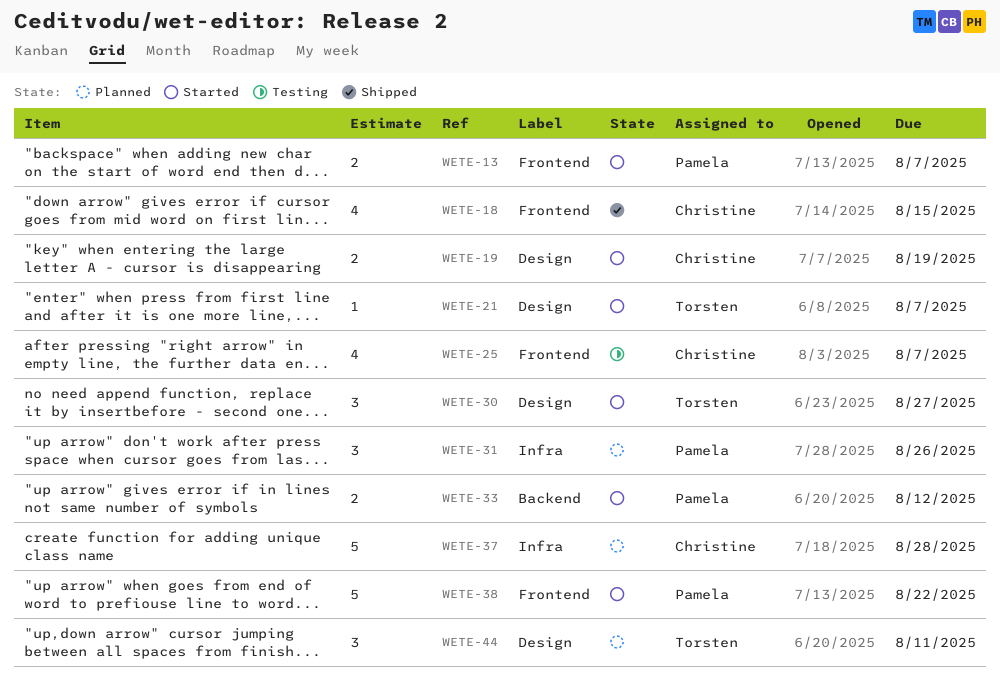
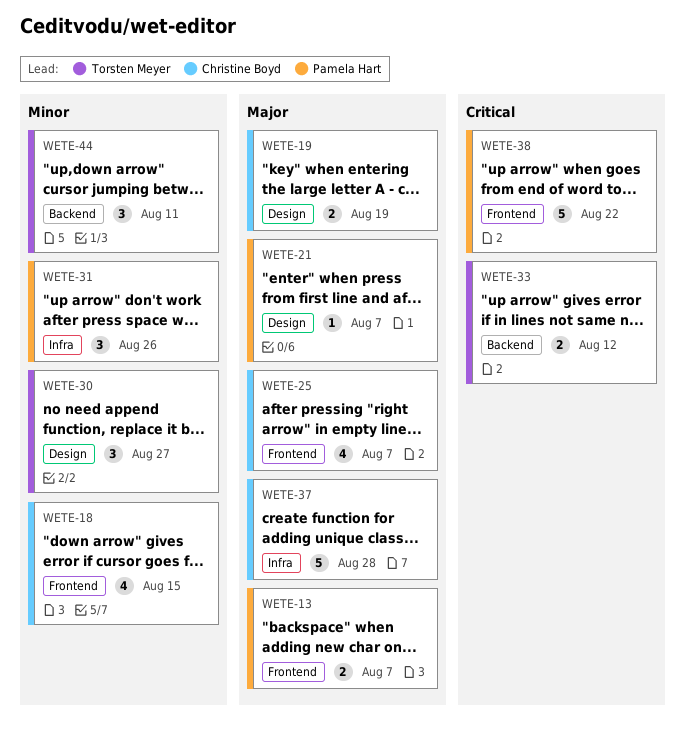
WETE-21, owner: Torsten Meyer -> Pamela Hart
WETE-33, owner: Pamela Hart -> Torsten Meyer
WETE-44, label: Design -> Backend

